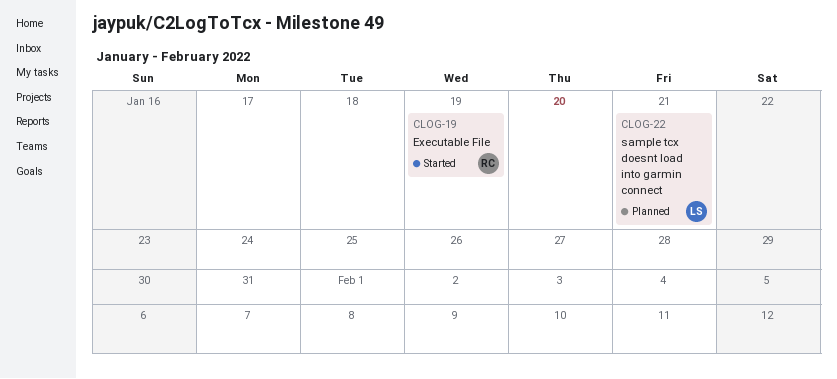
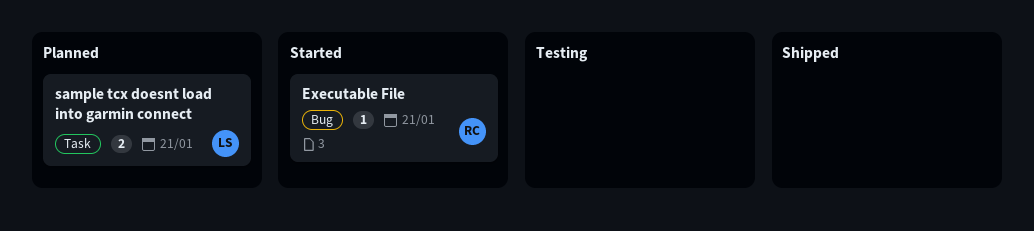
Executable File, due: Jan 19 -> Jan 21

